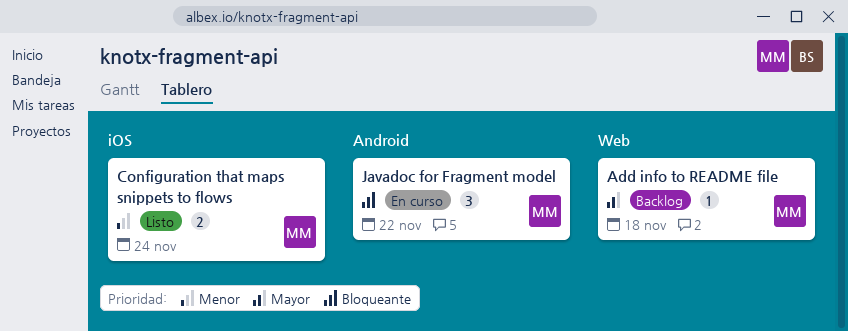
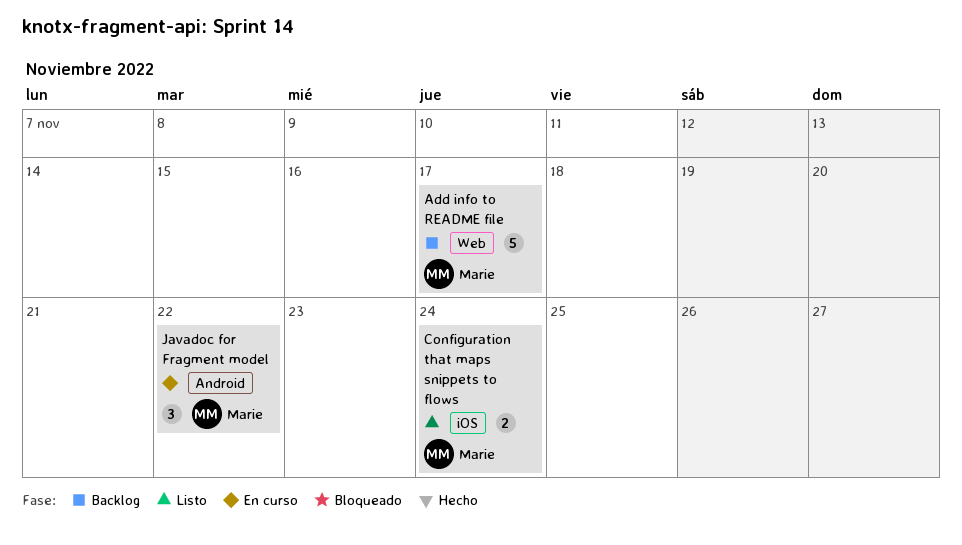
Add info to README file, estimate: 1 -> 5
Add info to README file, due: Nov 18 -> Nov 17

